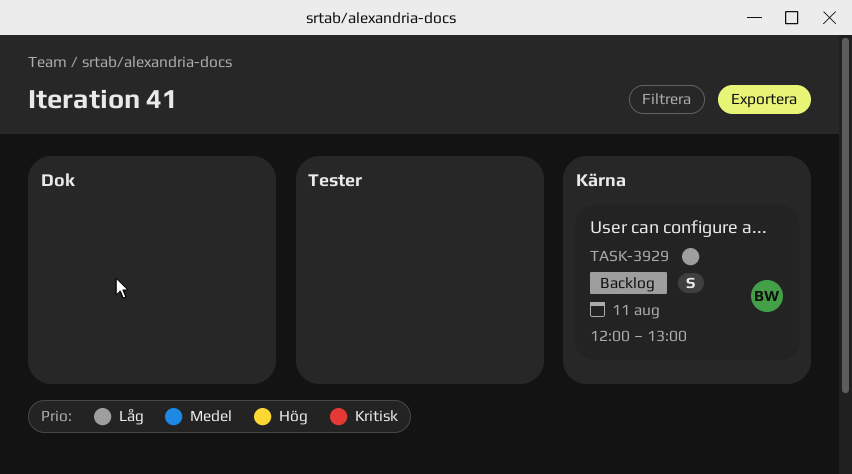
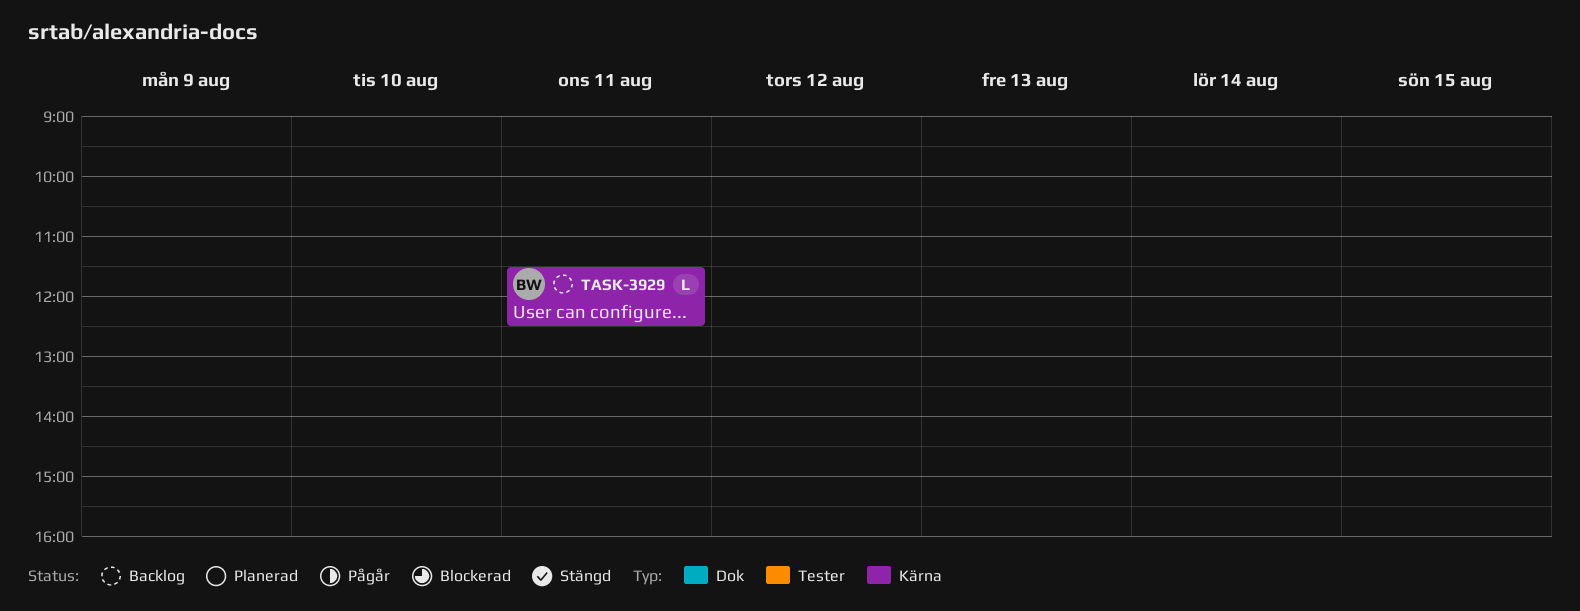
TASK-3929, estimate: S -> L
TASK-3929, begins: 12:00 -> 11:30
TASK-3929, ends: 13:00 -> 12:30

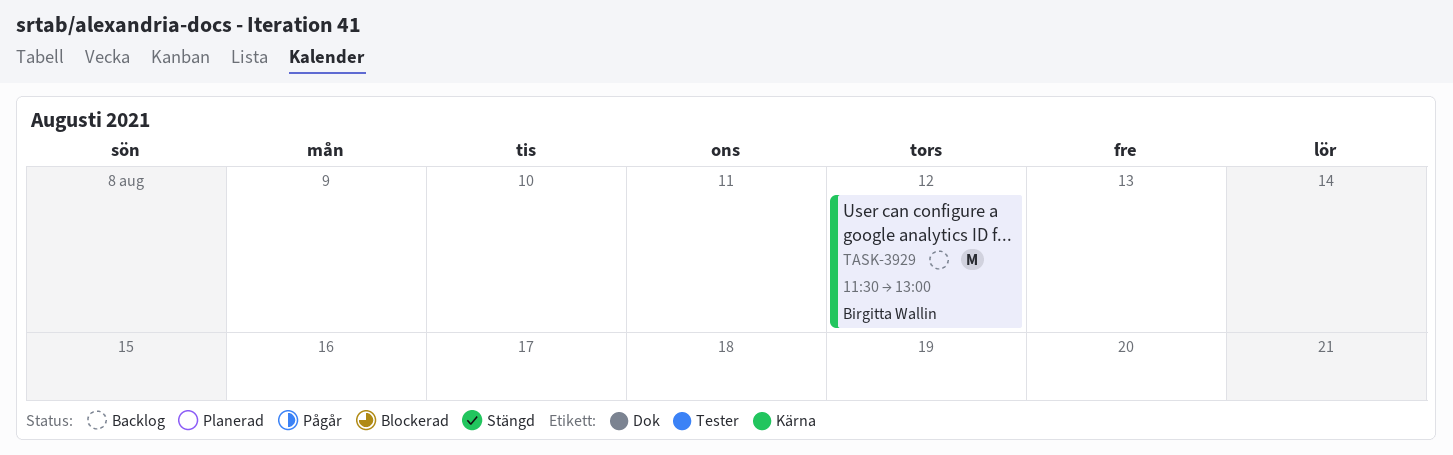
TASK-3929, estimate: L -> M
TASK-3929, day: Aug 11 -> Aug 12
TASK-3929, ends: 12:30 -> 13:00

